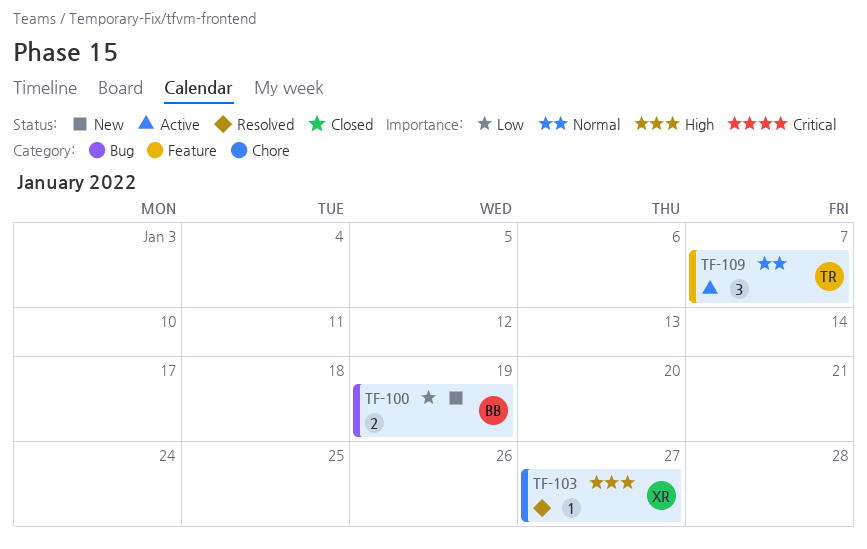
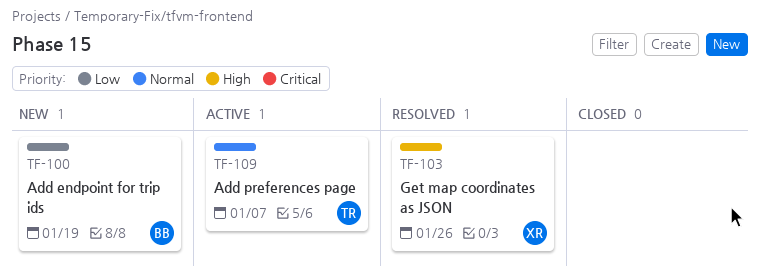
TF-103, due: Jan 27 -> Jan 26

